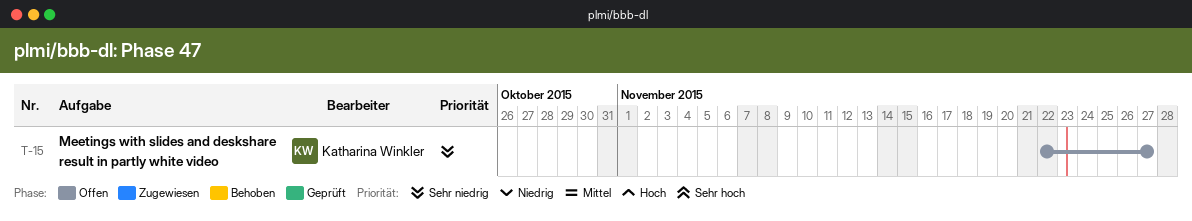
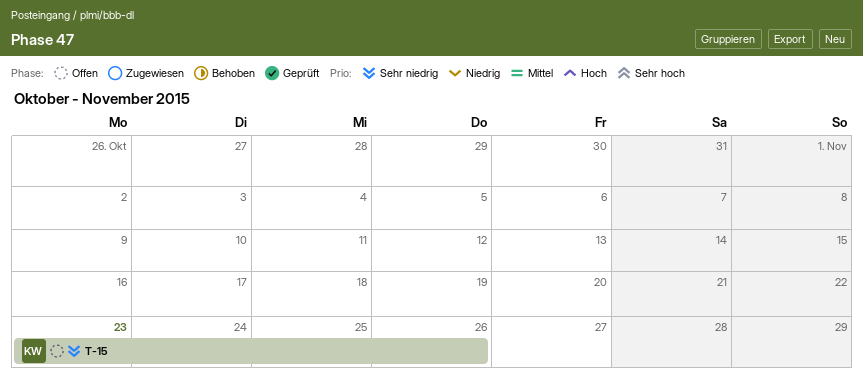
T-15, start: Nov 22 -> Nov 23
T-15, due: Nov 27 -> Nov 26

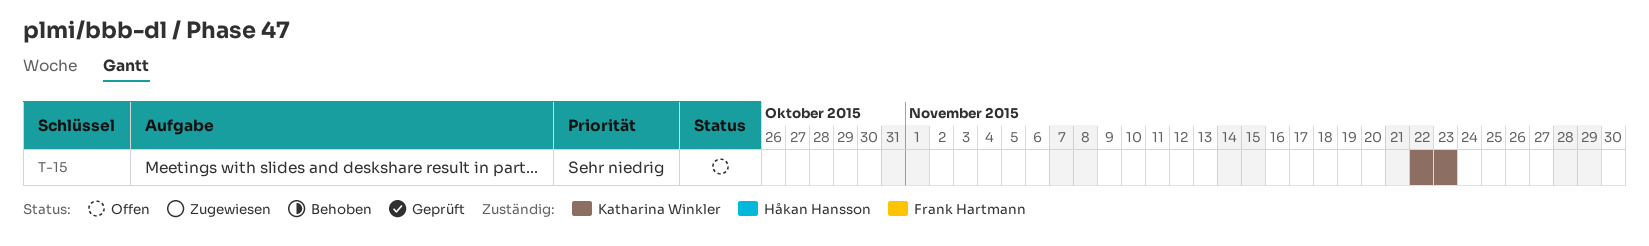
T-15, start: Nov 23 -> Nov 22
T-15, due: Nov 26 -> Nov 23

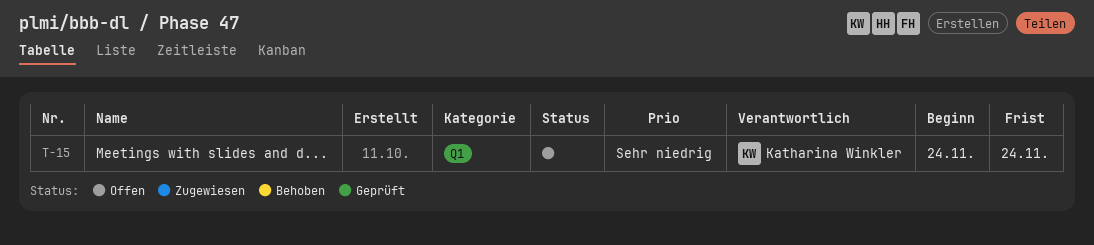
T-15, start: Nov 22 -> Nov 24
T-15, due: Nov 23 -> Nov 24

